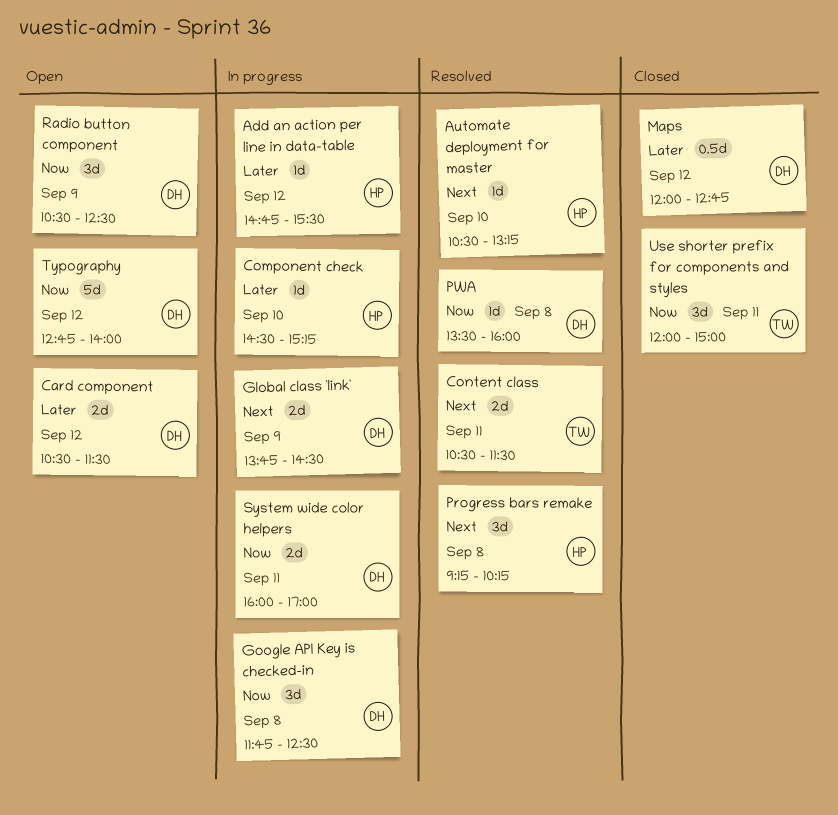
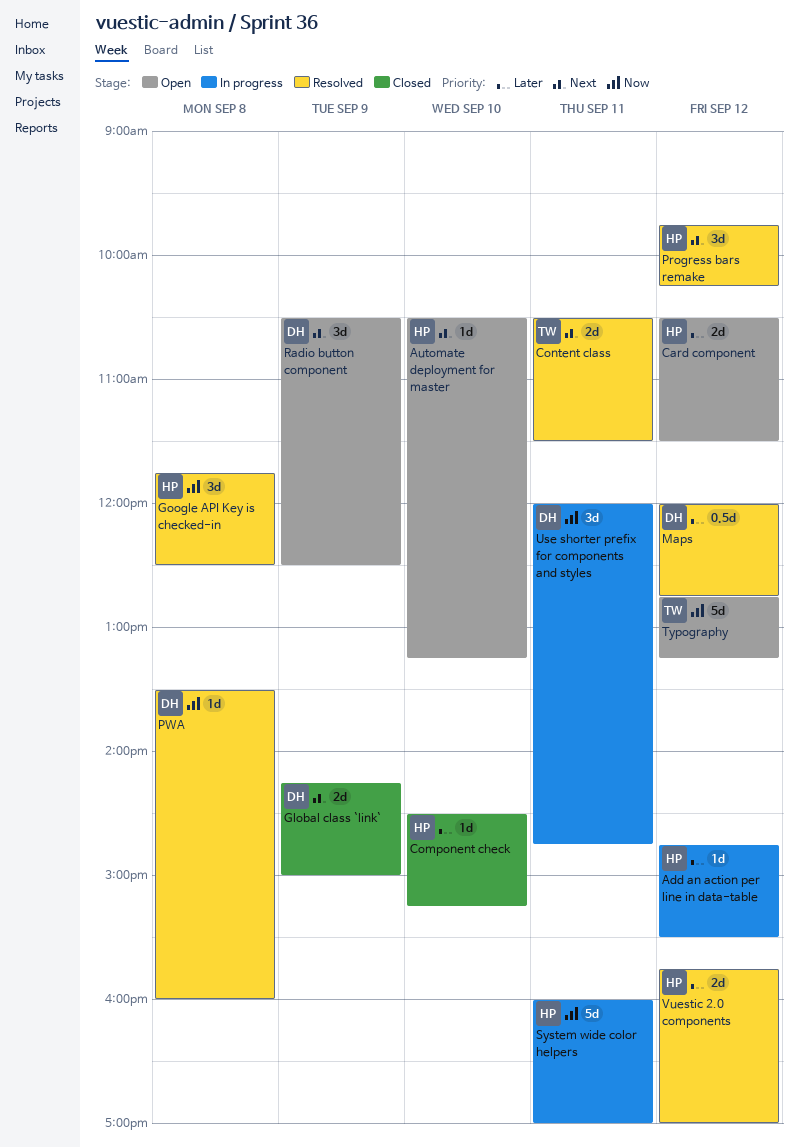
Automate deployment for master, status: Resolved -> Open
Card component, owner: DH -> HP
Component check, status: In progress -> Closed
Global class `link`, status: In progress -> Closed
Global class `link`, begins: 13:45 -> 14:15
Global class `link`, ends: 14:30 -> 15:00
Google API Key is checked-in, status: In progress -> Resolved
Google API Key is checked-in, owner: DH -> HP
Maps, status: Closed -> Resolved
Progress bars remake, day: Sep 8 -> Sep 12
Progress bars remake, begins: 09:15 -> 09:45
Radio button component, priority: Now -> Next
System wide color helpers, owner: DH -> HP
System wide color helpers, estimate: 2d -> 5d
Typography, owner: DH -> TW
Typography, ends: 14:00 -> 13:15
Use shorter prefix for components and styles, status: Closed -> In progress
Use shorter prefix for components and styles, owner: TW -> DH
Use shorter prefix for components and styles, ends: 15:00 -> 14:45
Vuestic 2.0 components: none -> present

